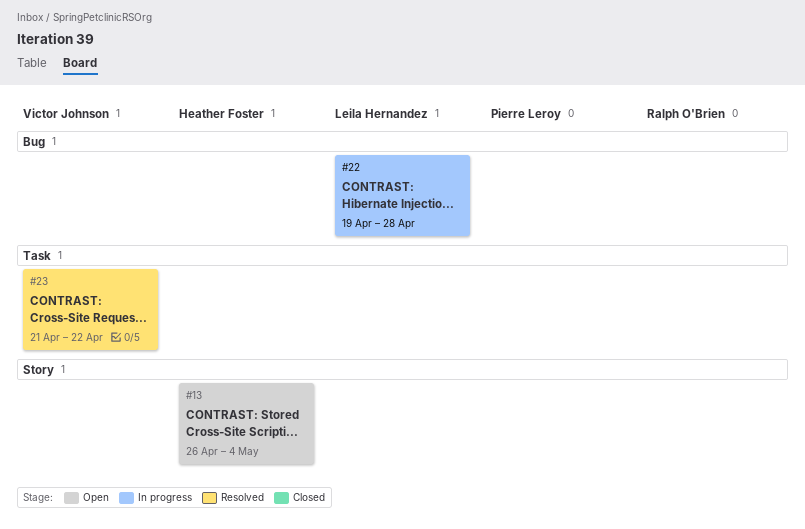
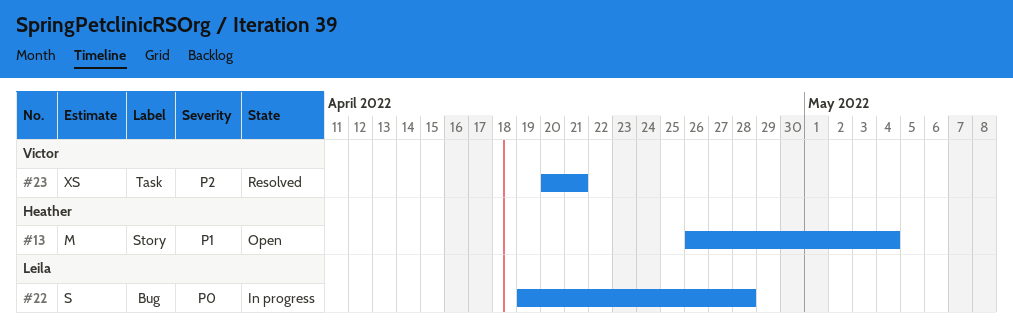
#23, start: Apr 21 -> Apr 20
#23, due: Apr 22 -> Apr 21

